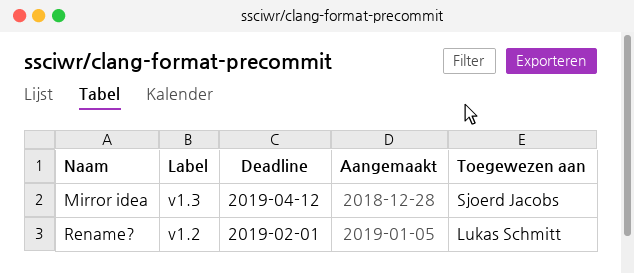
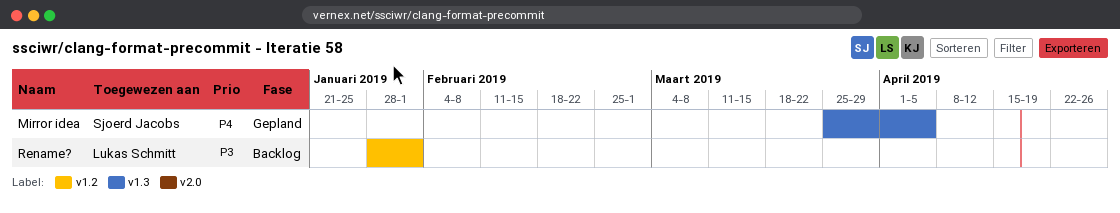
Mirror idea, due: Apr 12 -> Apr 5

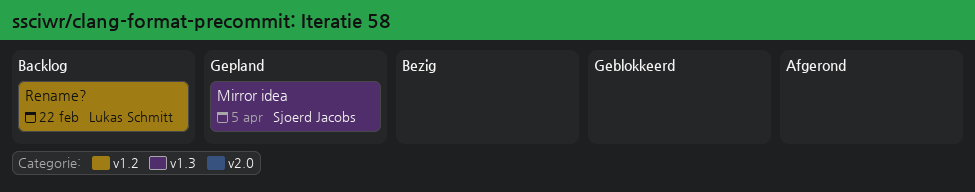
Rename?, due: Feb 1 -> Feb 22

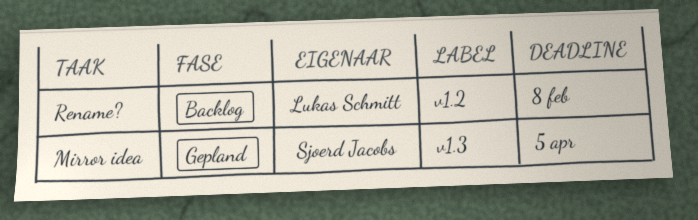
Rename?, due: Feb 22 -> Feb 8

